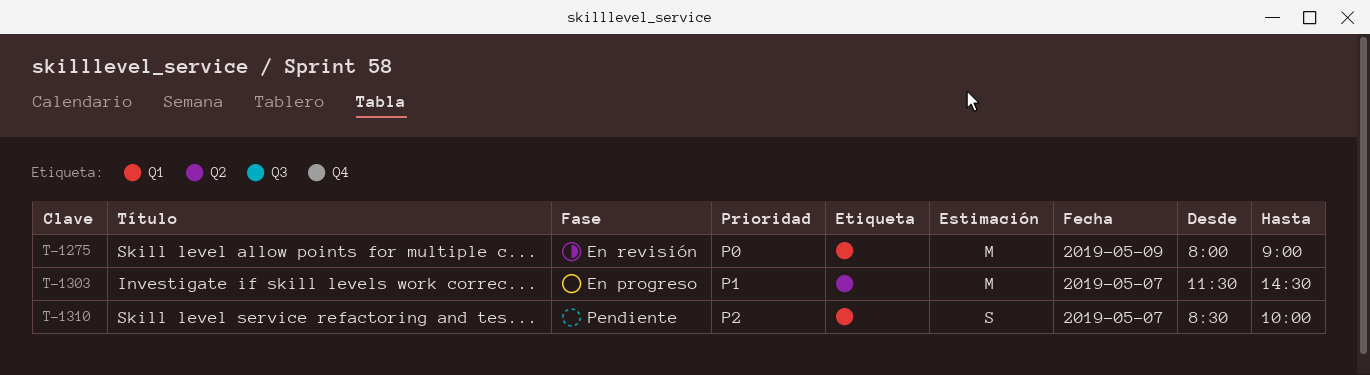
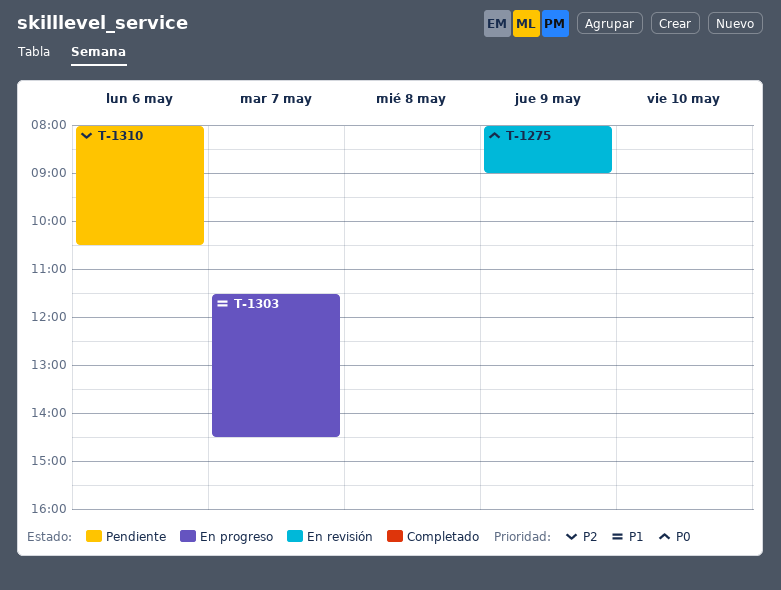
T-1310, day: May 7 -> May 6
T-1310, begins: 08:30 -> 08:00
T-1310, ends: 10:00 -> 10:30

